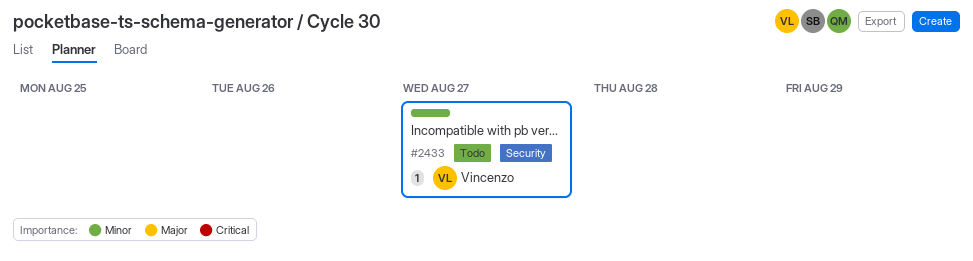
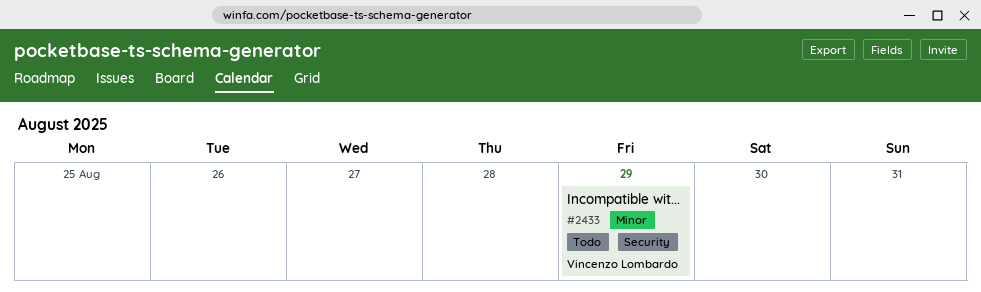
#2433, due: Aug 27 -> Aug 29

